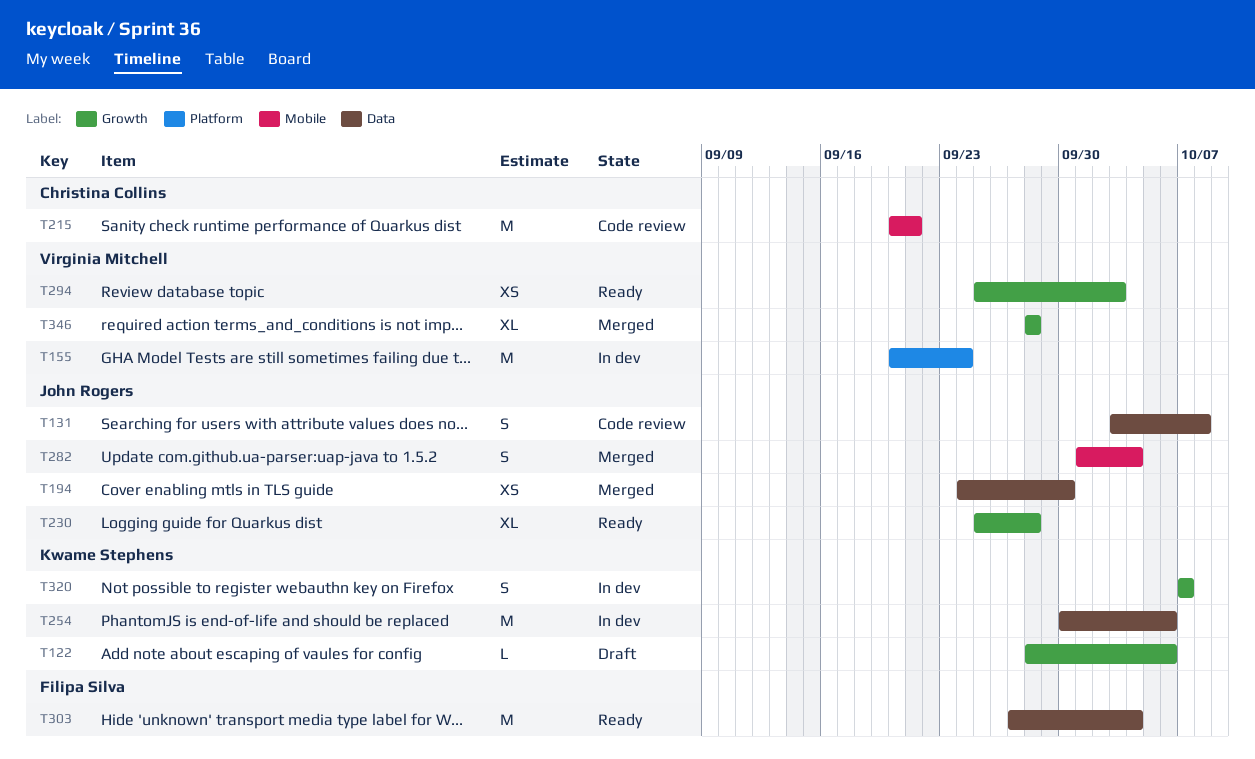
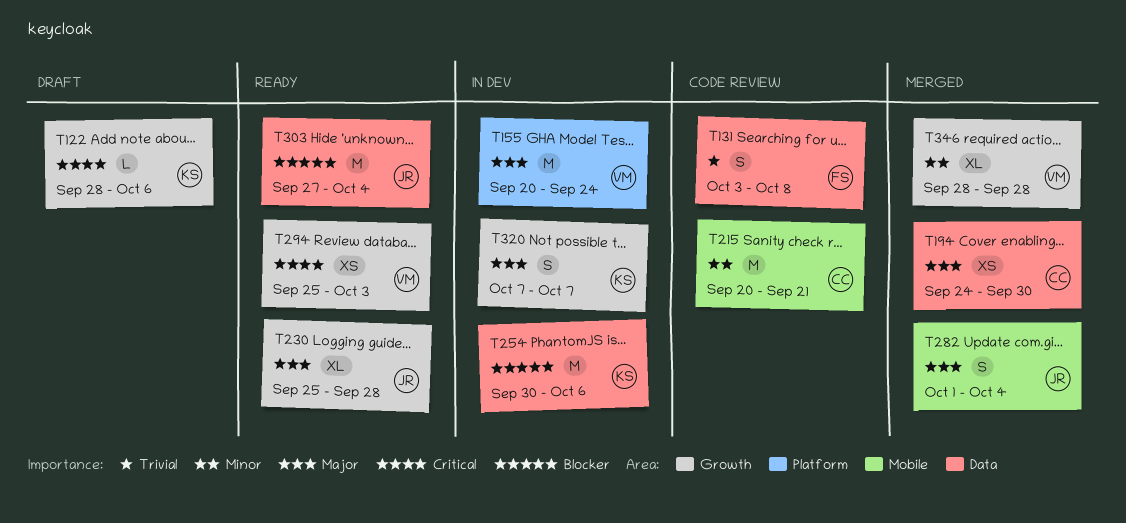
T131, owner: John Rogers -> Filipa Silva
T194, owner: John Rogers -> Christina Collins
T303, owner: Filipa Silva -> John Rogers

